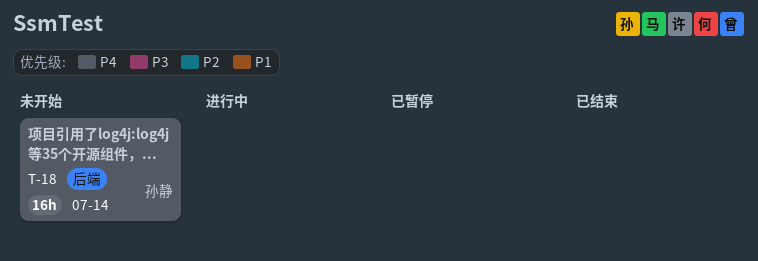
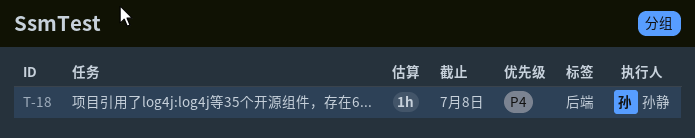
T-18, estimate: 16h -> 1h
T-18, due: Jul 14 -> Jul 8

